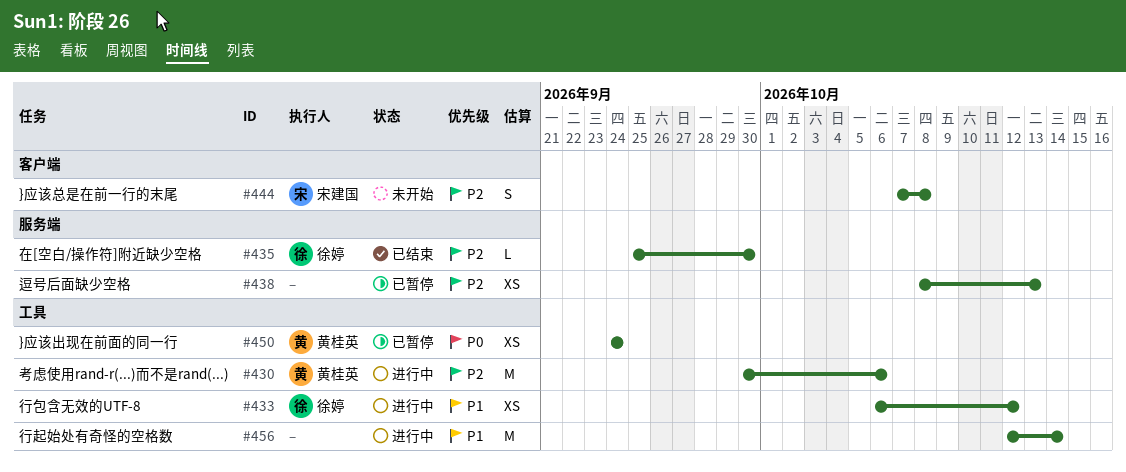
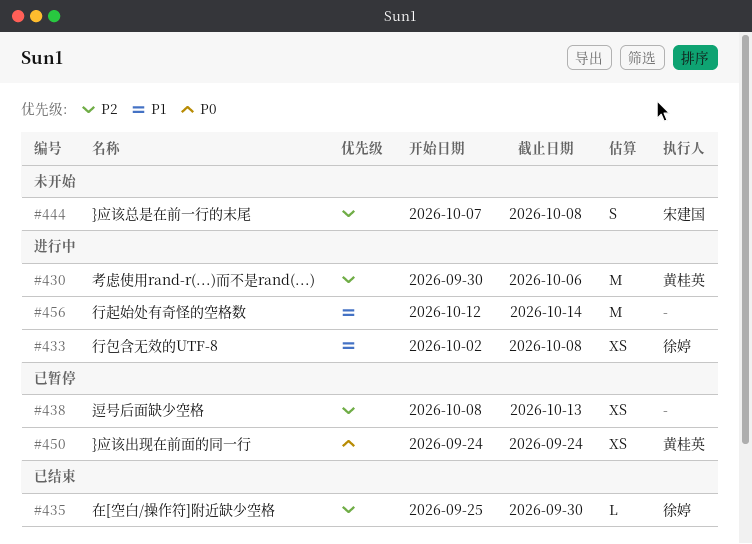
#433, start: Oct 6 -> Oct 2
#433, due: Oct 12 -> Oct 8

